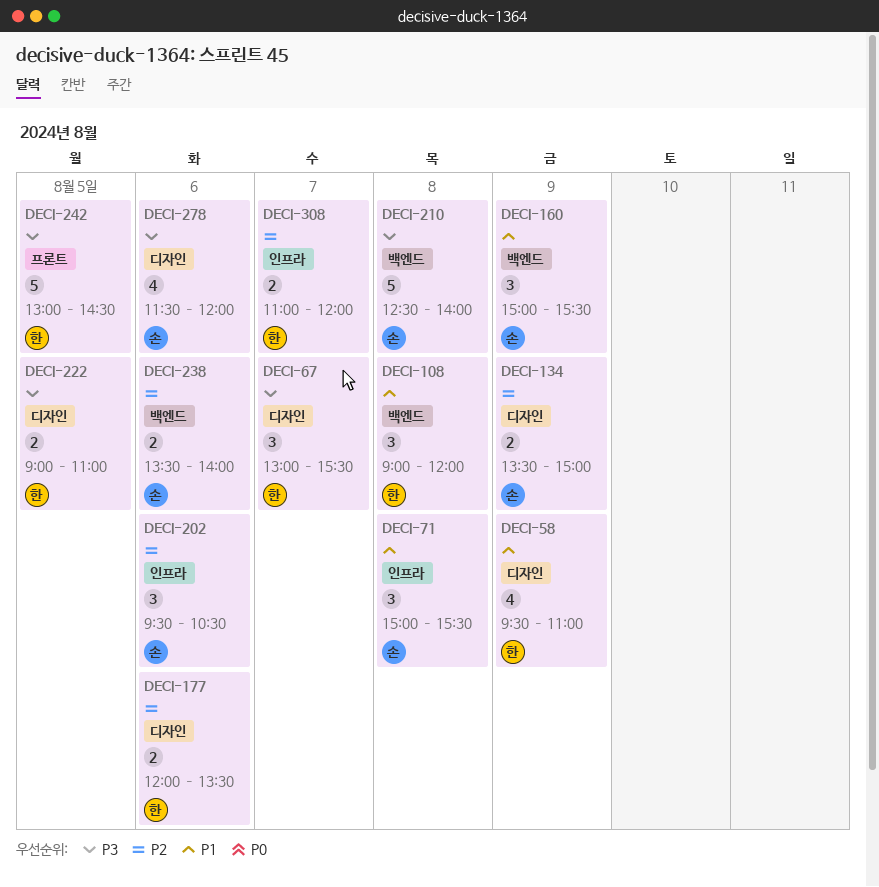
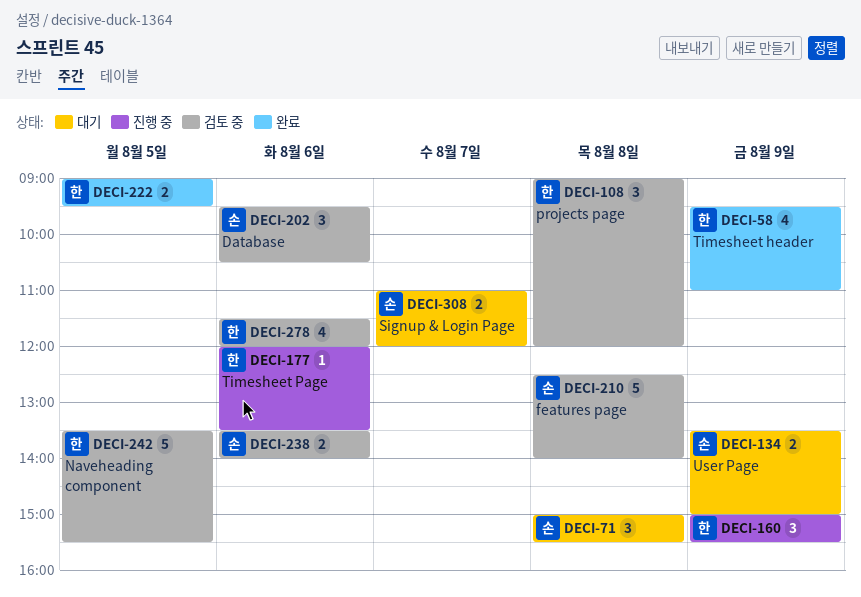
DECI-67: present -> none
DECI-160, owner: 손 -> 한
DECI-177, estimate: 2 -> 1
DECI-222, ends: 11:00 -> 09:30
DECI-242, begins: 13:00 -> 13:30
DECI-242, ends: 14:30 -> 15:30
DECI-278, owner: 손 -> 한
DECI-308, owner: 한 -> 손

